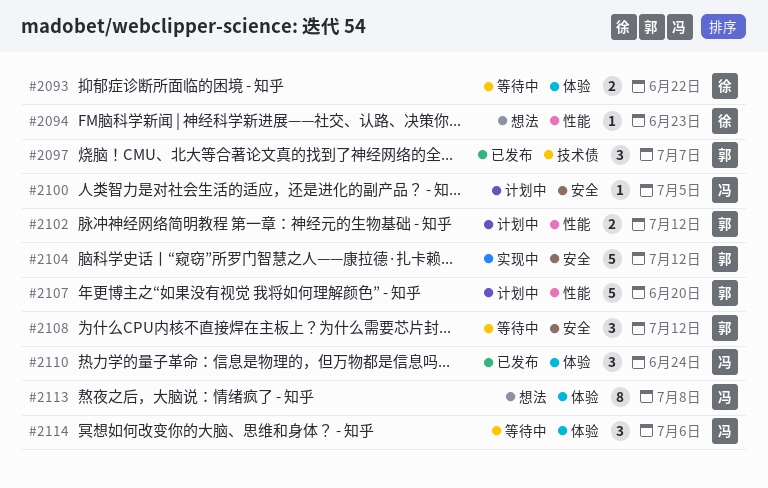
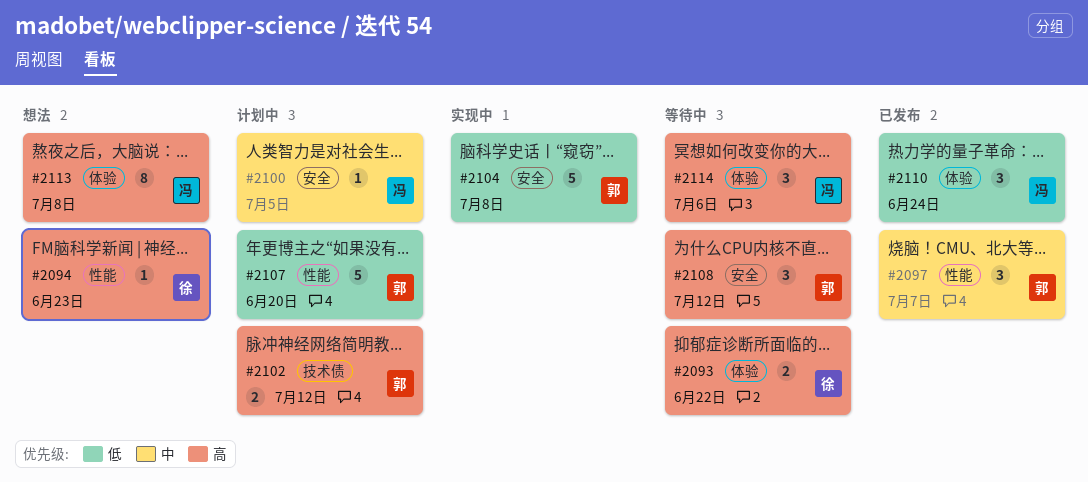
#2097, label: 技术债 -> 性能
#2102, label: 性能 -> 技术债
#2104, due: Jul 12 -> Jul 8

